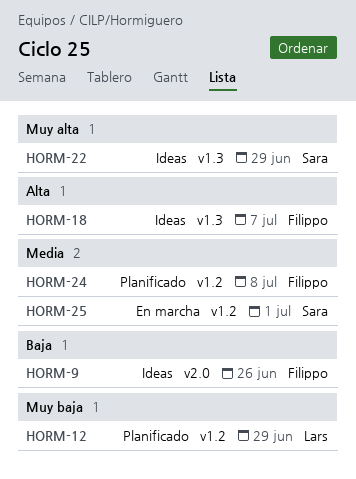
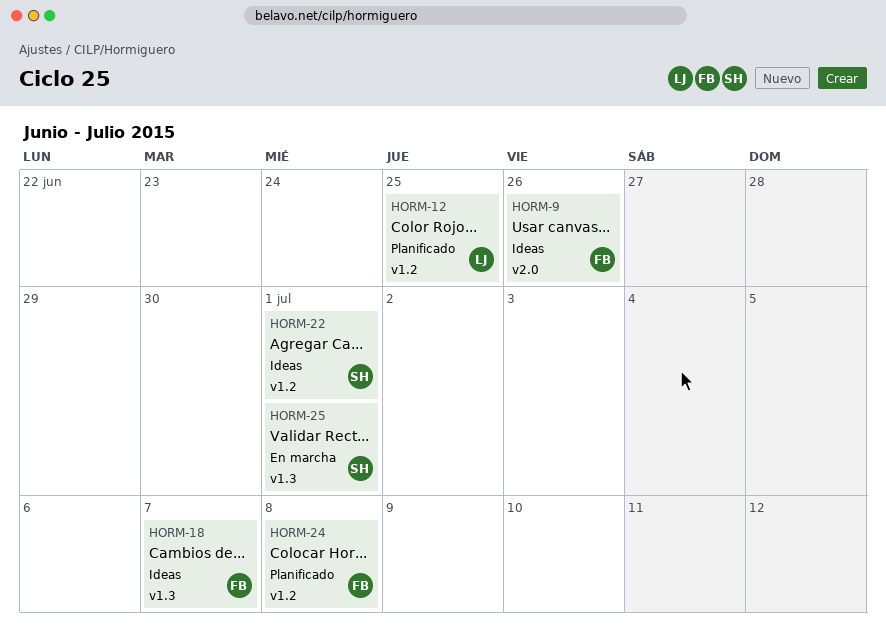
HORM-12, due: Jun 29 -> Jun 25
HORM-22, label: v1.3 -> v1.2
HORM-22, due: Jun 29 -> Jul 1
HORM-25, label: v1.2 -> v1.3

